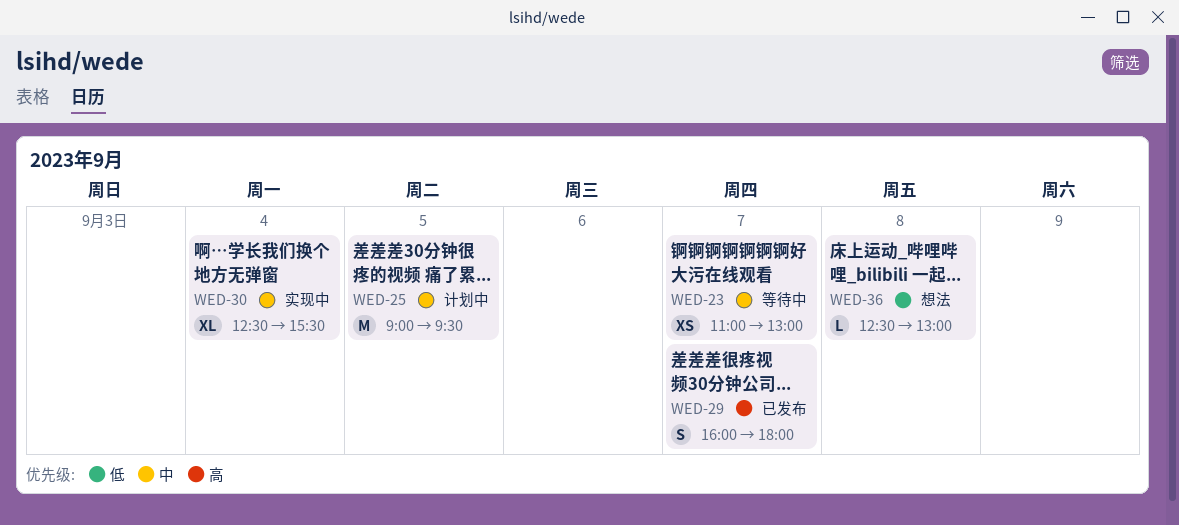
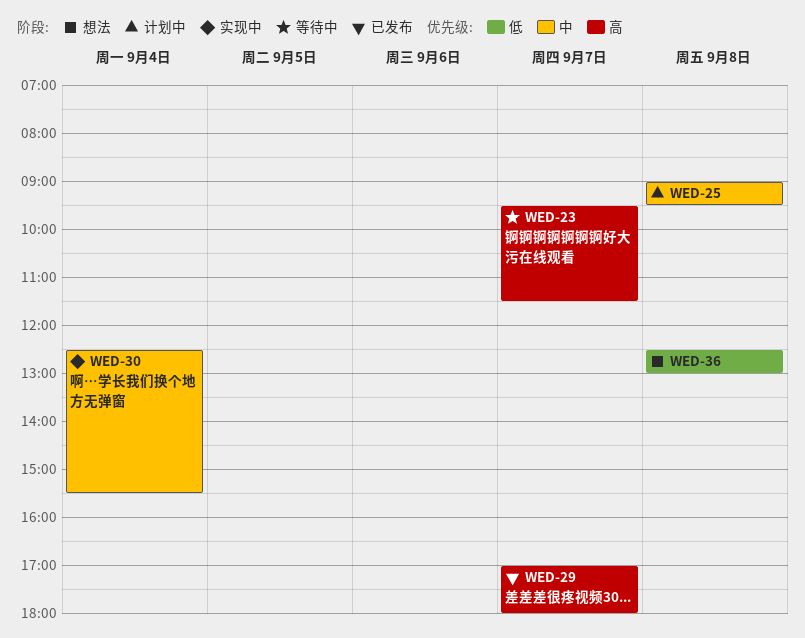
WED-23, priority: 中 -> 高
WED-23, begins: 11:00 -> 09:30
WED-23, ends: 13:00 -> 11:30
WED-25, day: Sep 5 -> Sep 8
WED-29, begins: 16:00 -> 17:00

